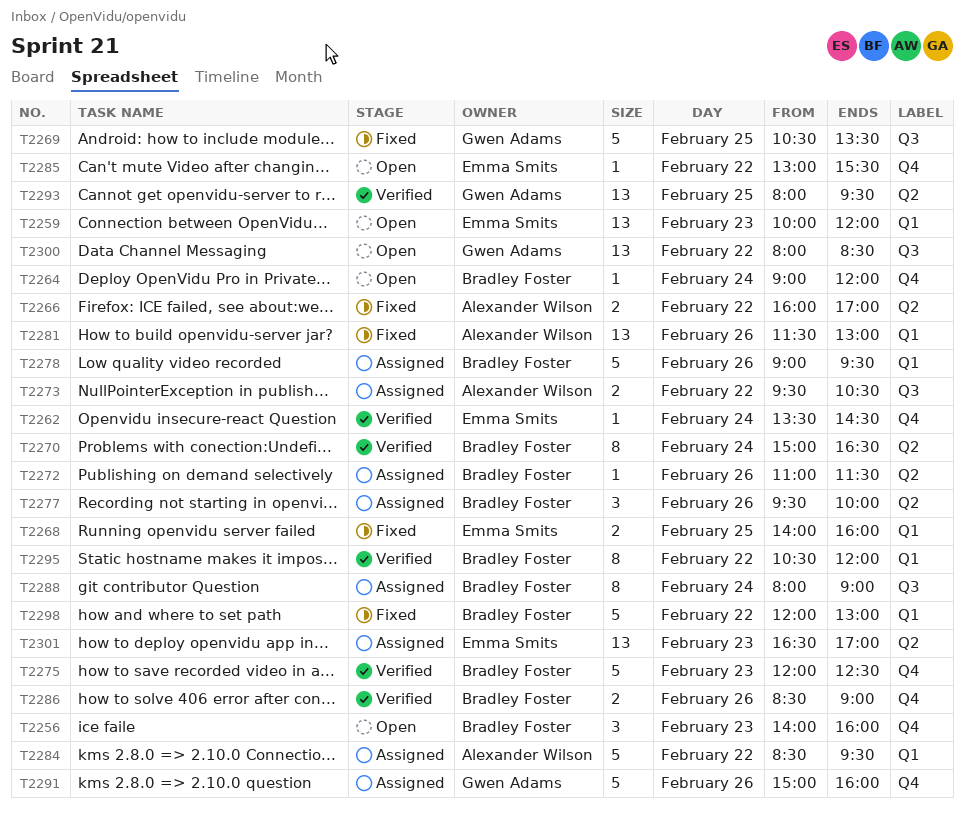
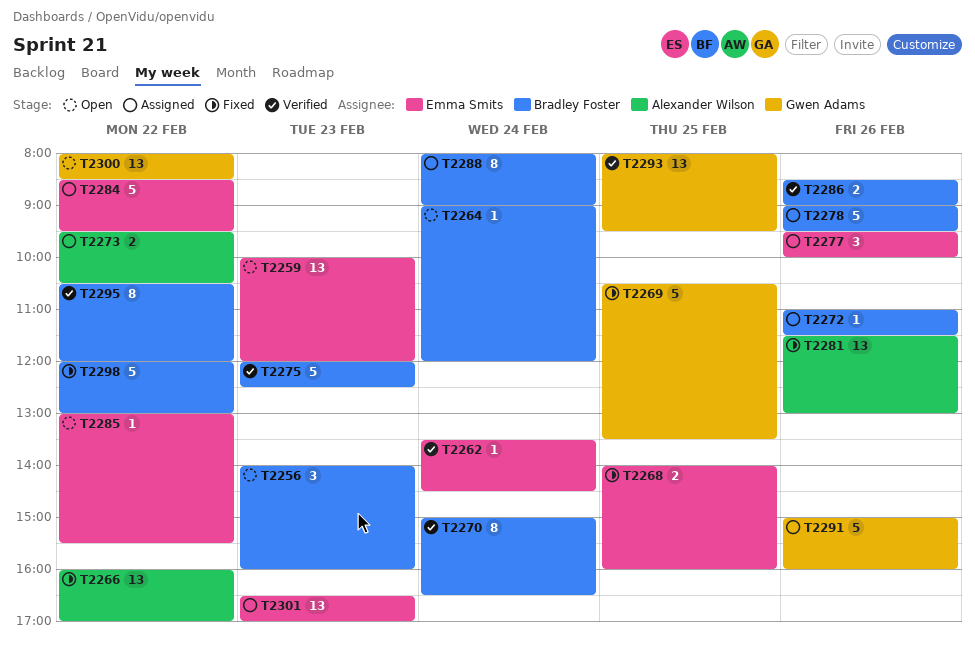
T2266, estimate: 2 -> 13
T2277, owner: Bradley Foster -> Emma Smits
T2284, owner: Alexander Wilson -> Emma Smits

